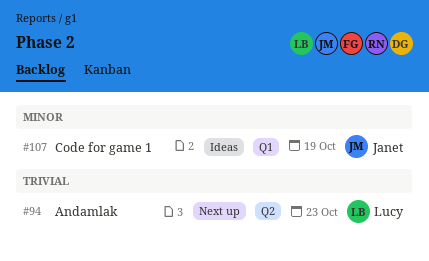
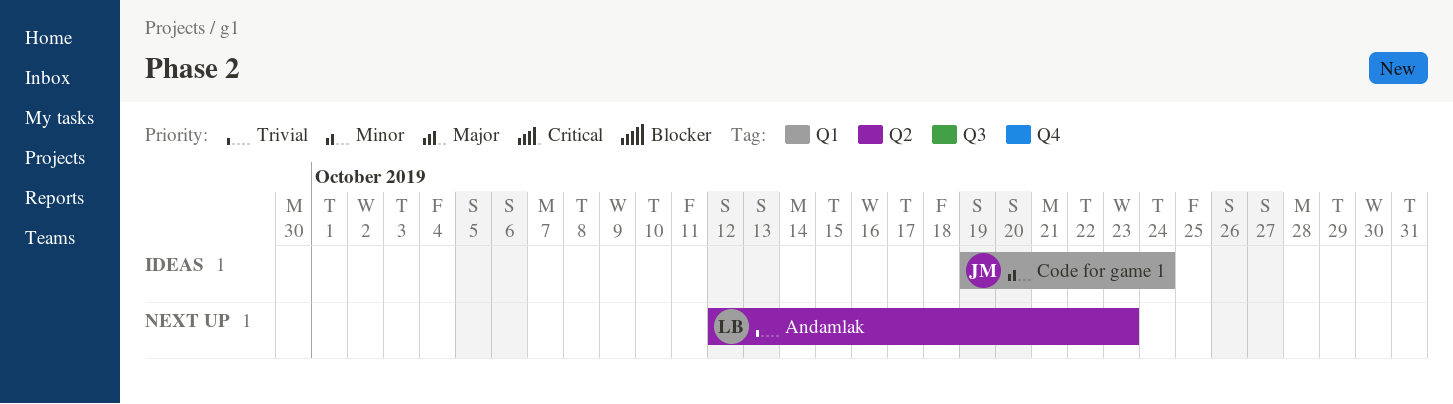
Code for game 1, due: Oct 19 -> Oct 24

